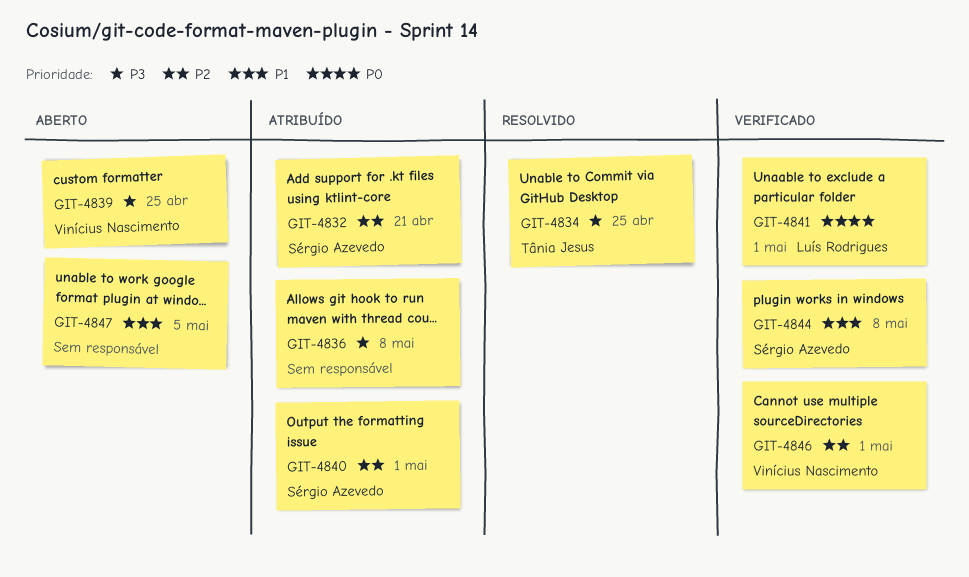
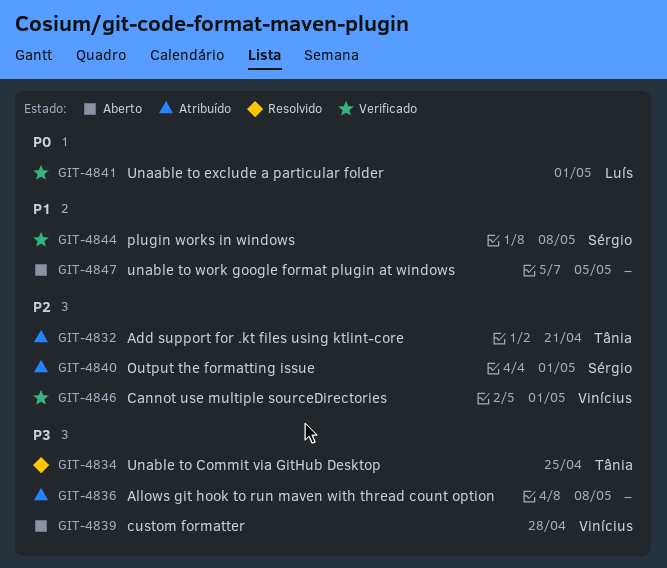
GIT-4832, owner: Sérgio Azevedo -> Tânia Jesus
GIT-4839, due: Apr 25 -> Apr 28

